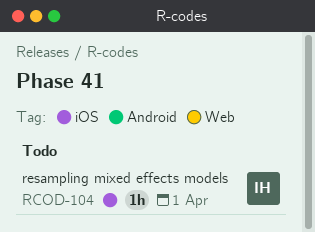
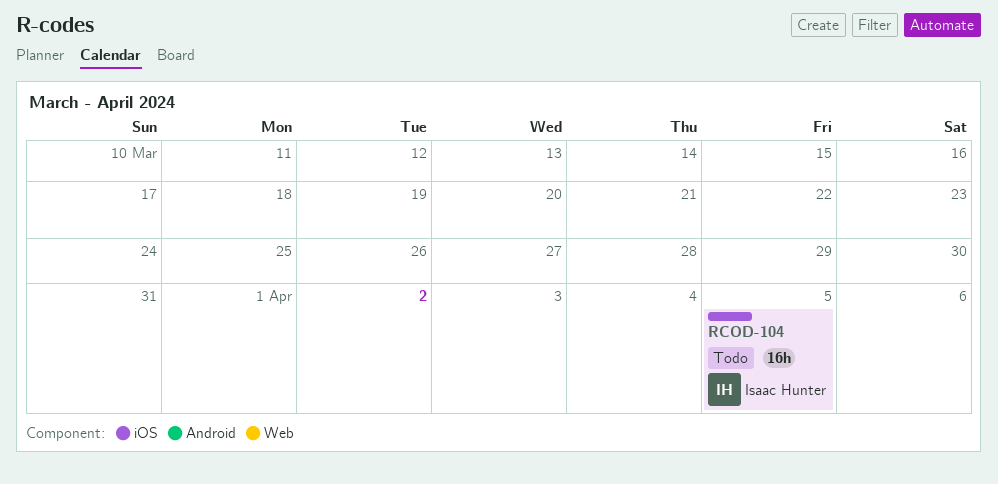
RCOD-104, estimate: 1h -> 16h
RCOD-104, due: Apr 1 -> Apr 5

